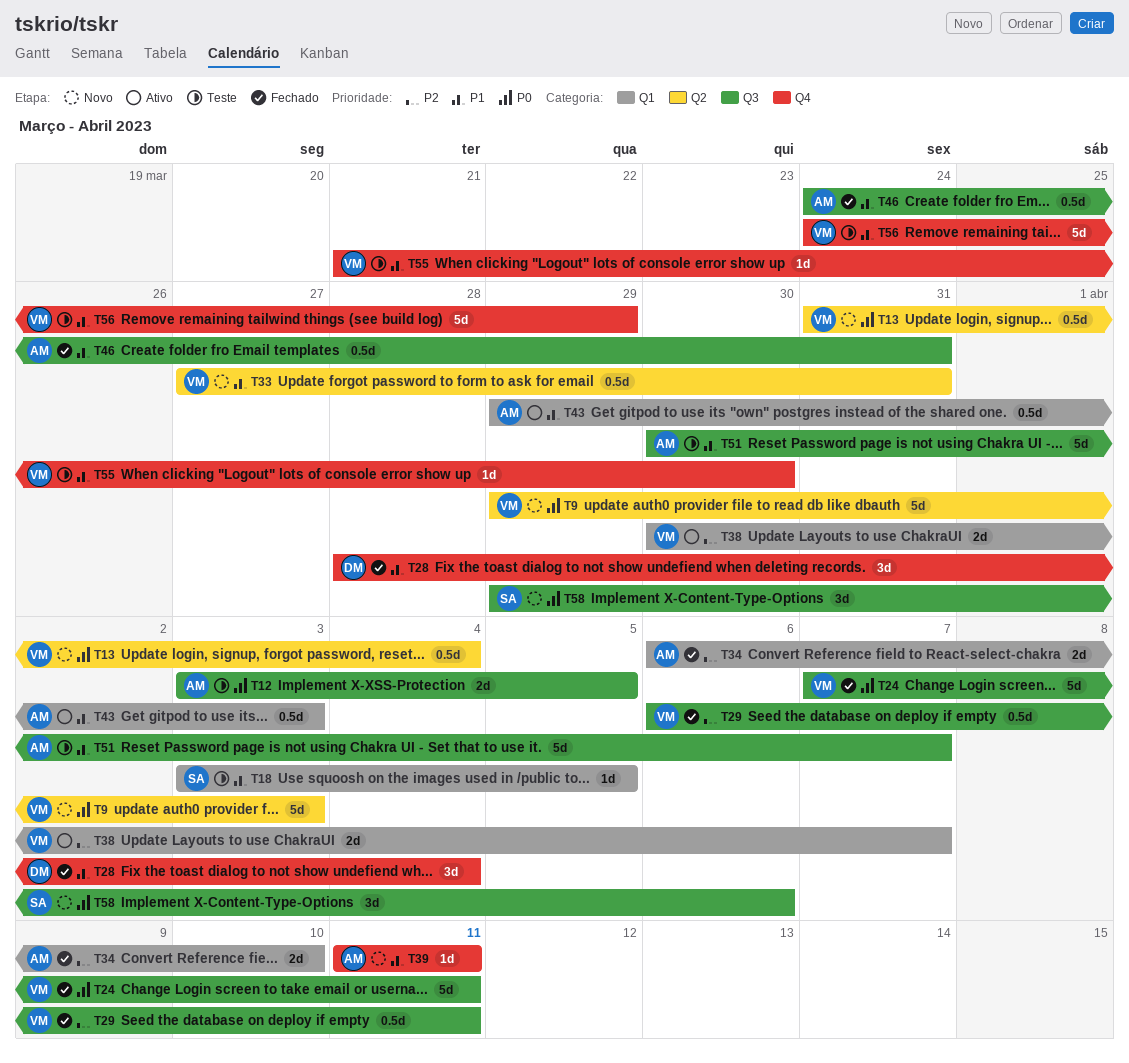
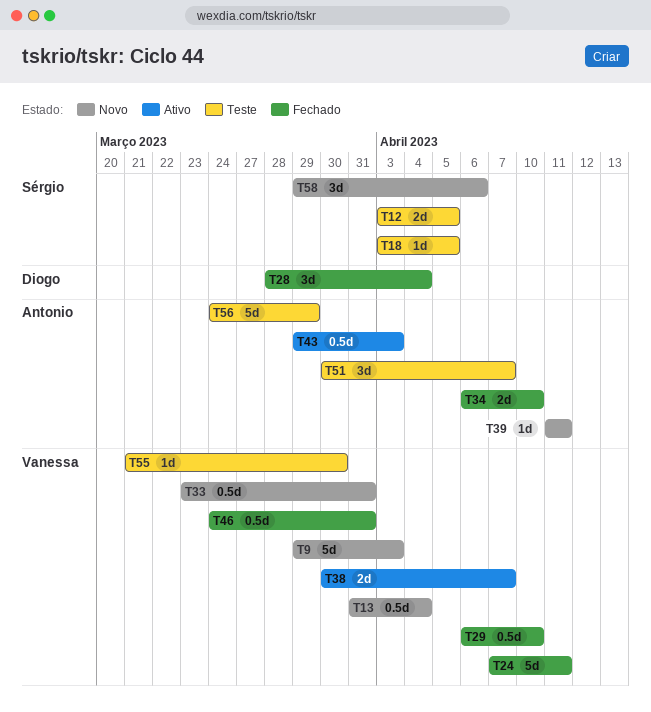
T12, owner: Antonio -> Sérgio
T29, due: Apr 11 -> Apr 10
T33, start: Mar 27 -> Mar 23
T46, owner: Antonio -> Vanessa
T51, estimate: 5d -> 3d
T56, owner: Vanessa -> Antonio

